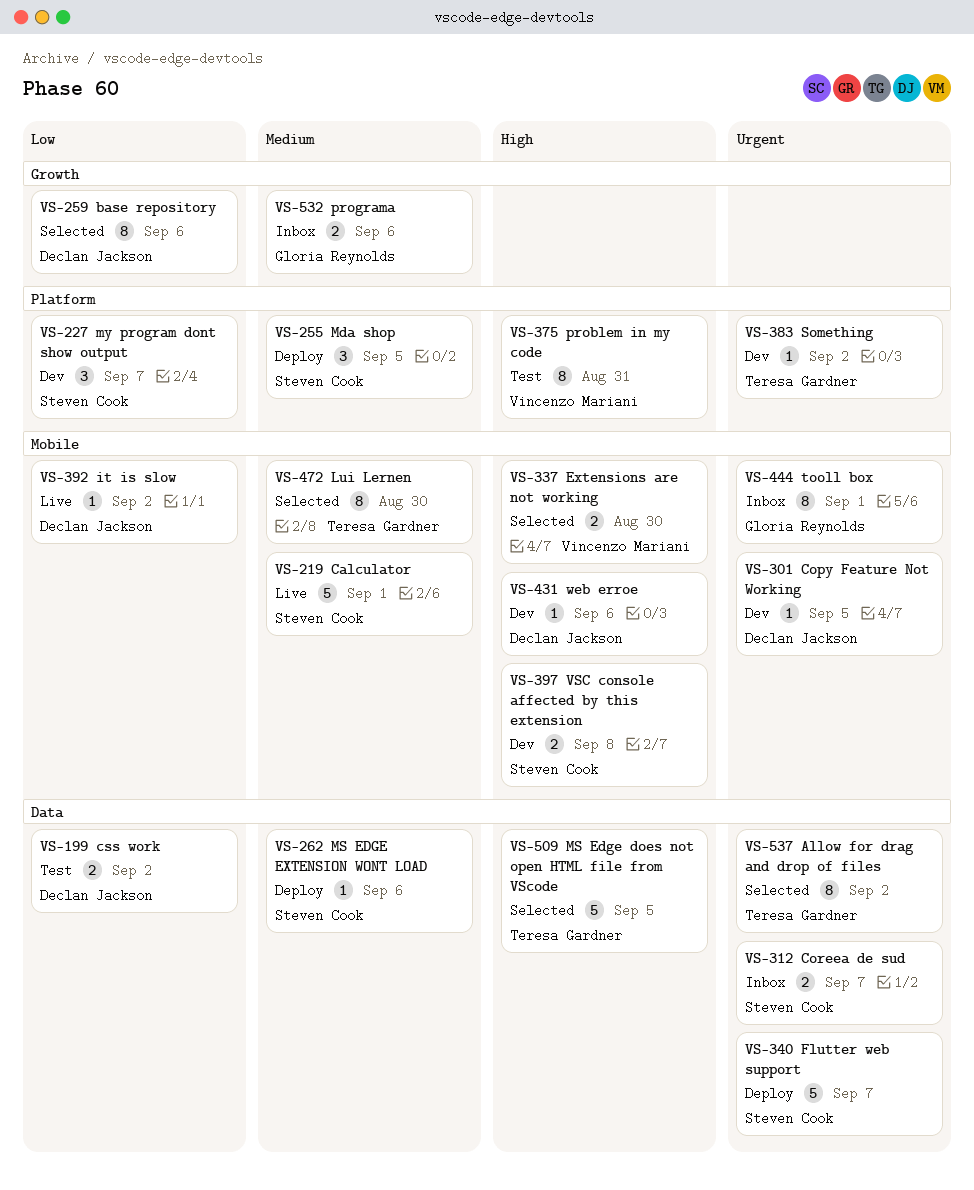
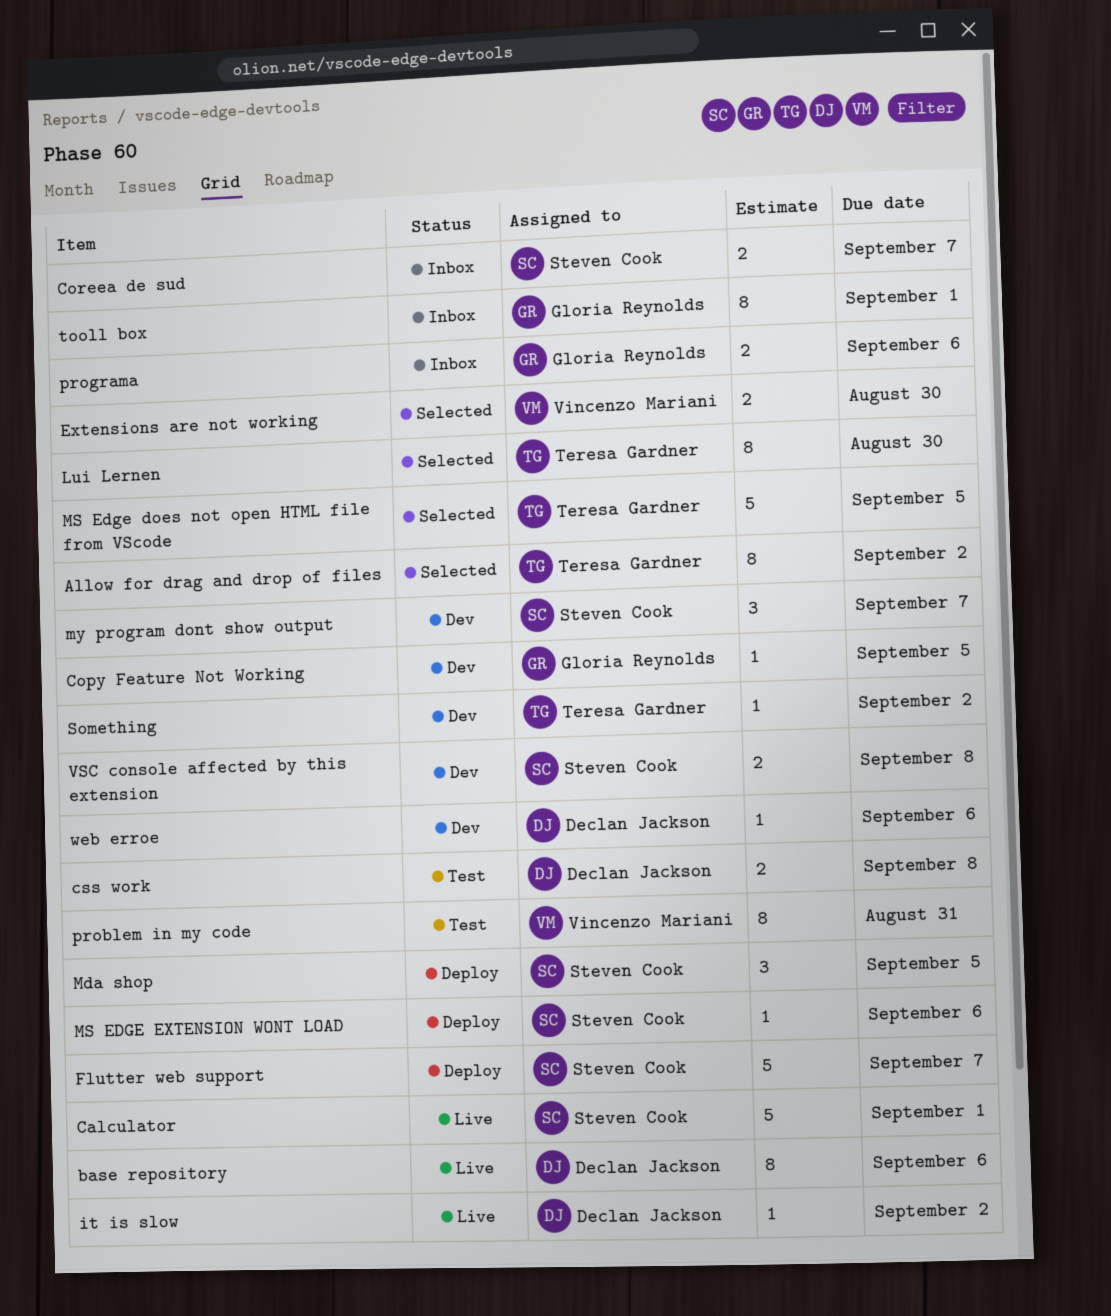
base repository, status: Selected -> Live
Copy Feature Not Working, owner: Declan Jackson -> Gloria Reynolds
css work, due: Sep 2 -> Sep 8

